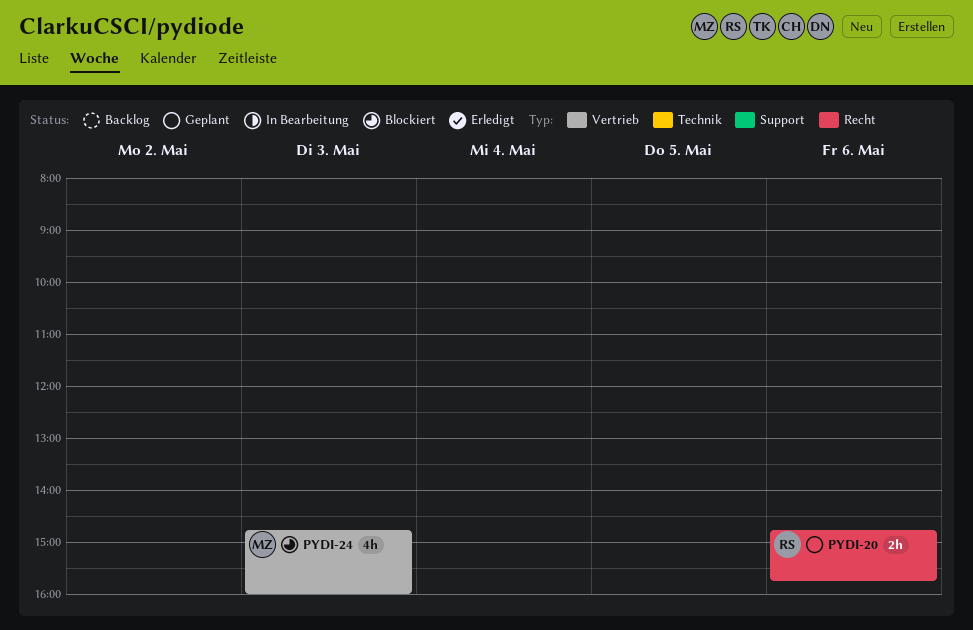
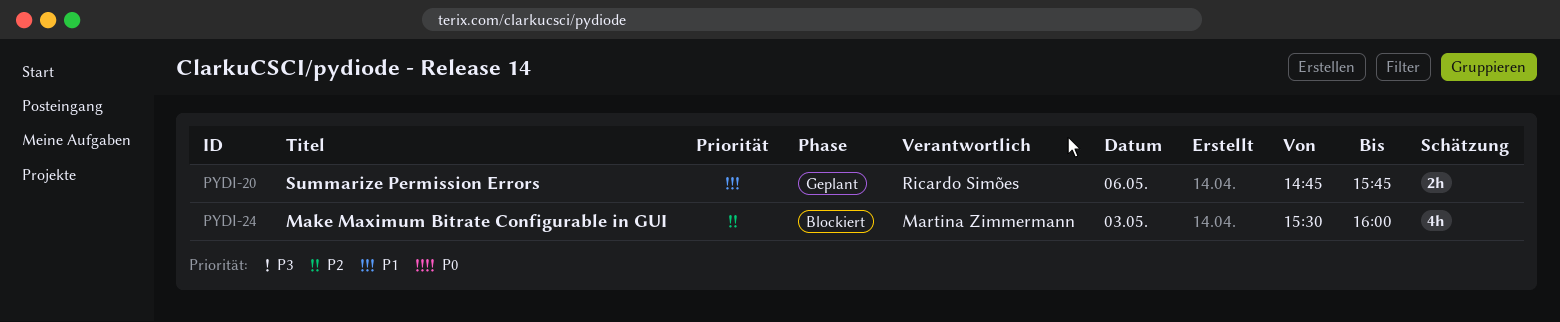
PYDI-24, begins: 14:45 -> 15:30

